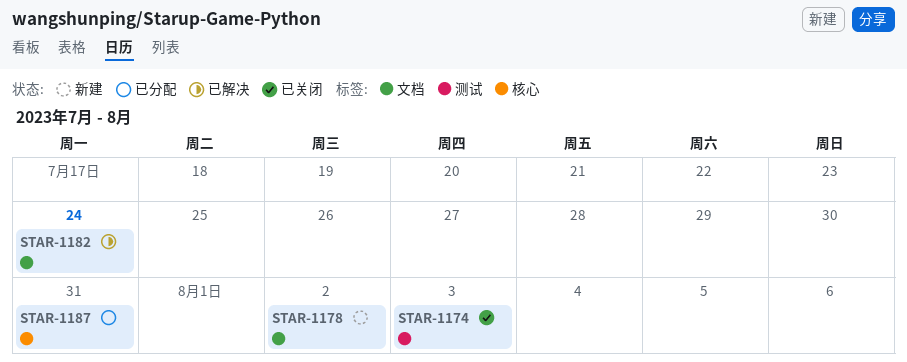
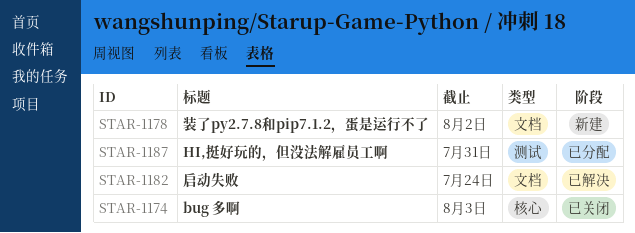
STAR-1174, label: 测试 -> 核心
STAR-1187, label: 核心 -> 测试

